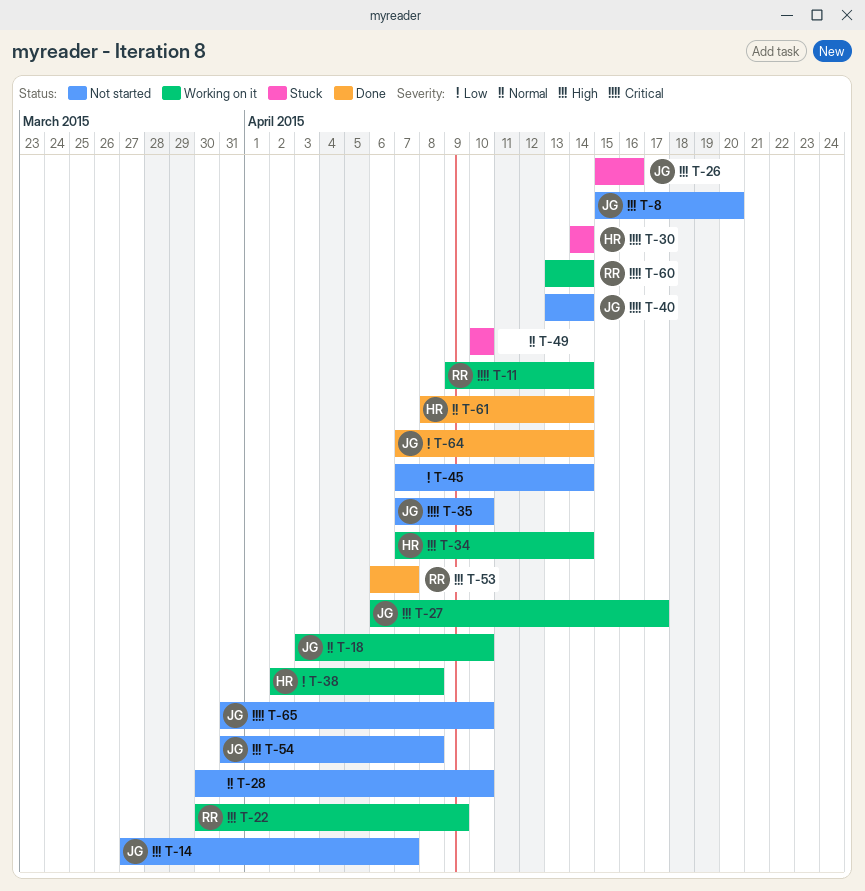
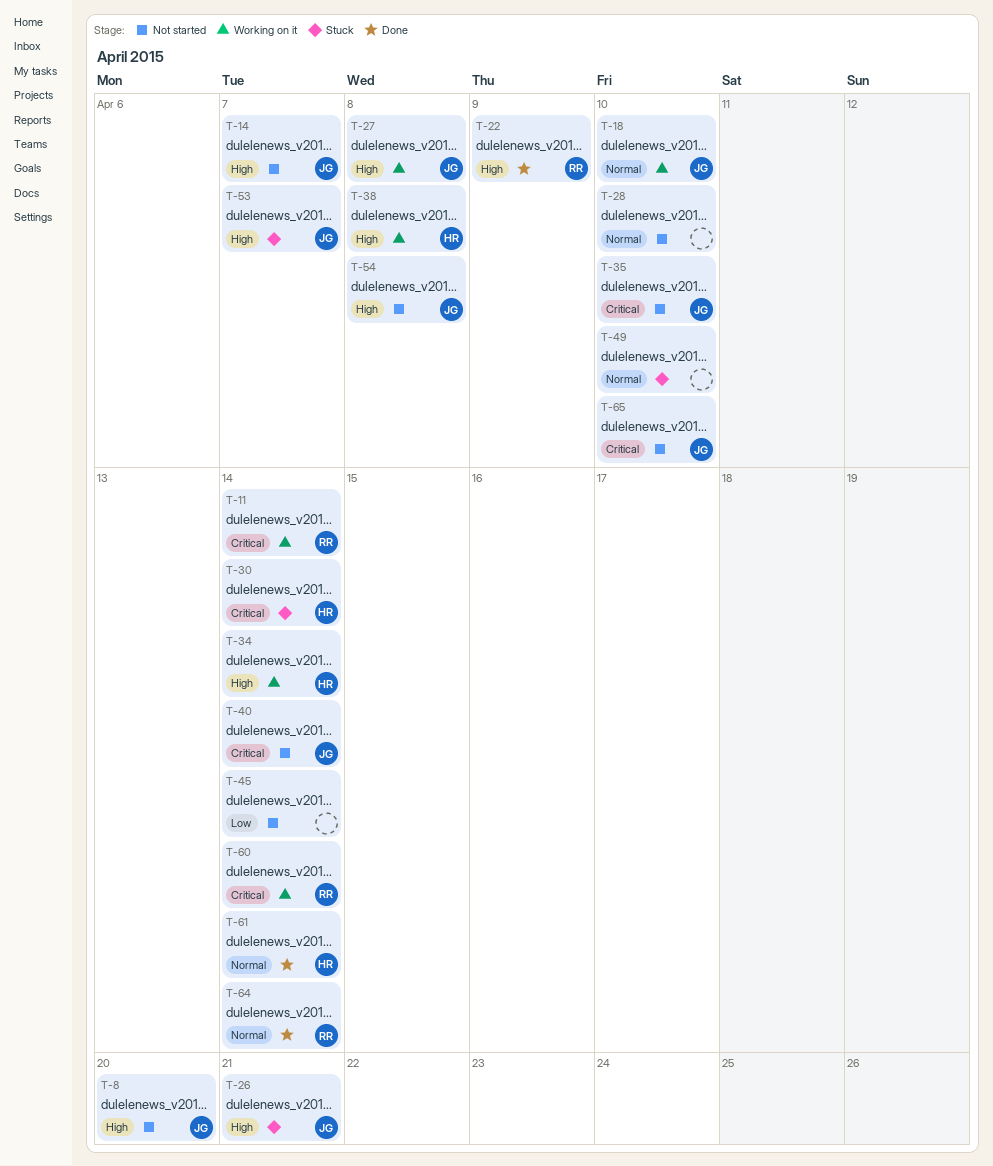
T-22, status: Working on it -> Done
T-26, due: Apr 16 -> Apr 21
T-27, due: Apr 17 -> Apr 8
T-38, priority: Low -> High
T-53, status: Done -> Stuck
T-53, owner: RR -> JG
T-64, owner: JG -> RR
T-64, priority: Low -> Normal

